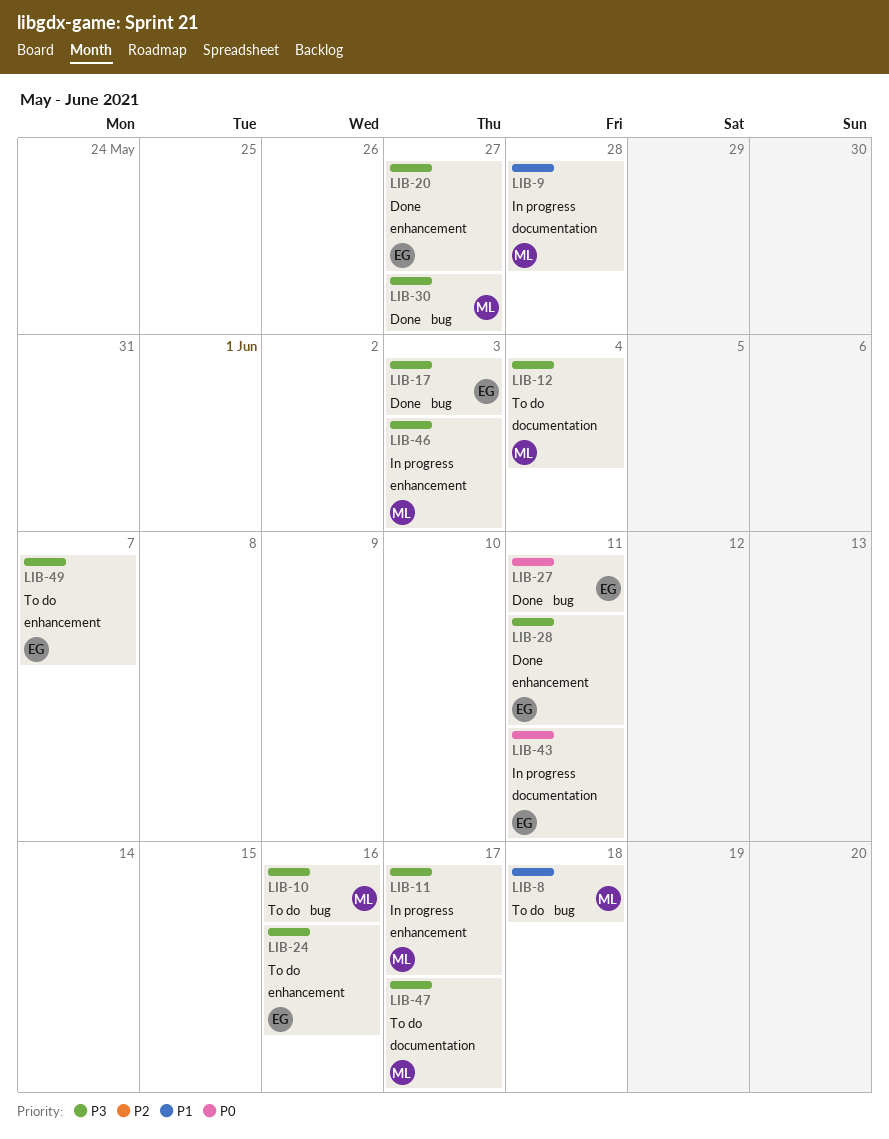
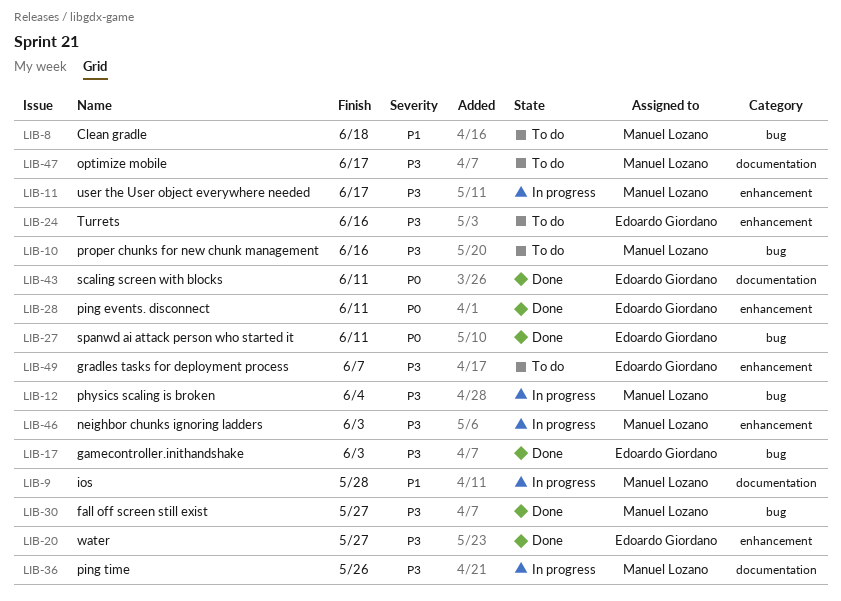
LIB-12, status: To do -> In progress
LIB-12, label: documentation -> bug
LIB-28, priority: P3 -> P0
LIB-36: none -> present
LIB-43, status: In progress -> Done

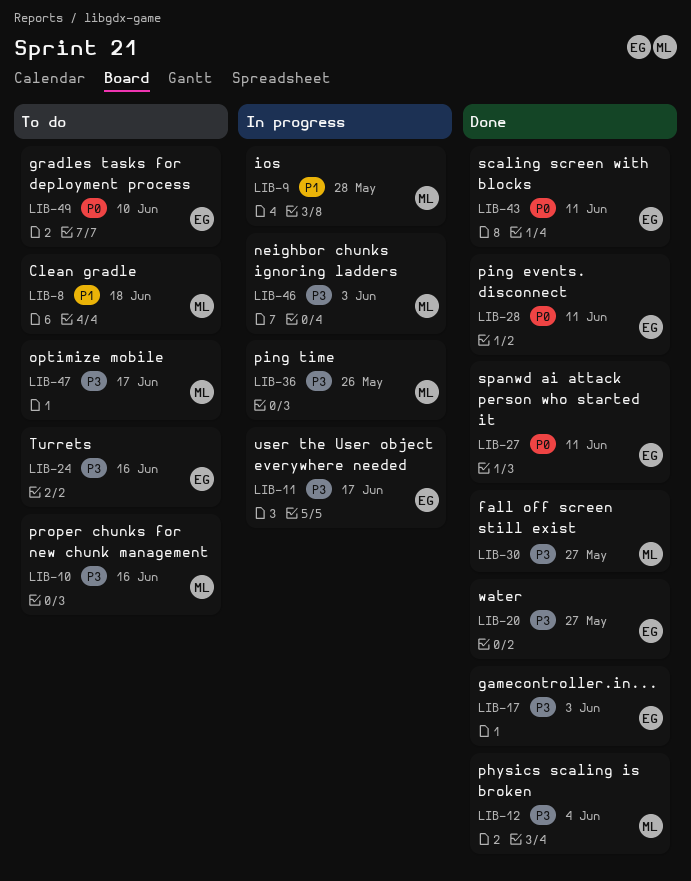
LIB-11, owner: Manuel Lozano -> Edoardo Giordano
LIB-12, status: In progress -> Done
LIB-49, priority: P3 -> P0
LIB-49, due: Jun 7 -> Jun 10

